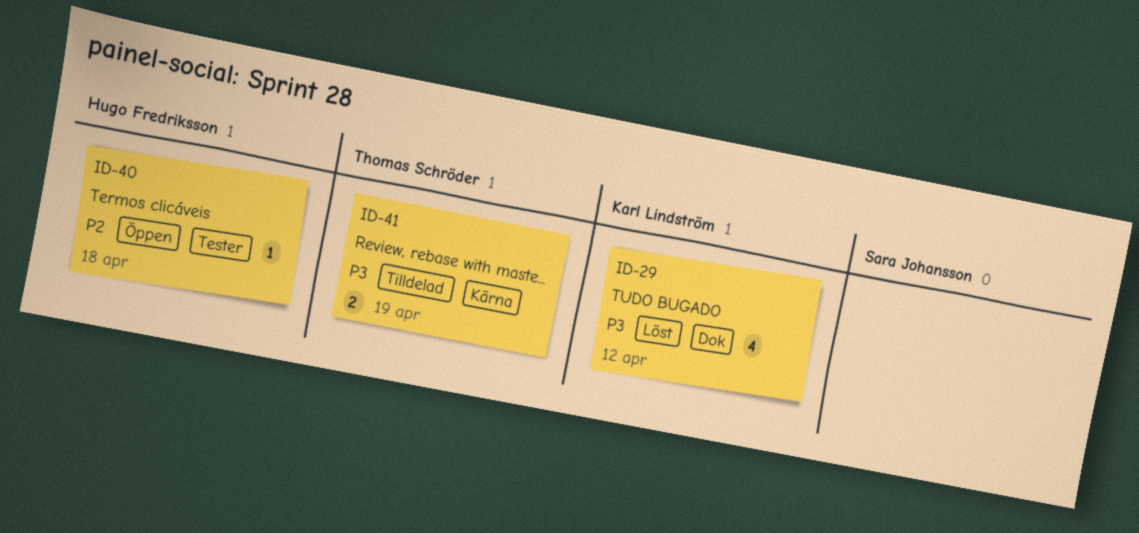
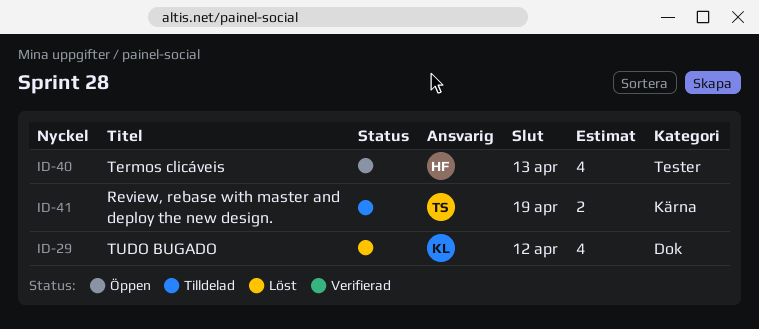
ID-40, estimate: 1 -> 4
ID-40, due: Apr 18 -> Apr 13

